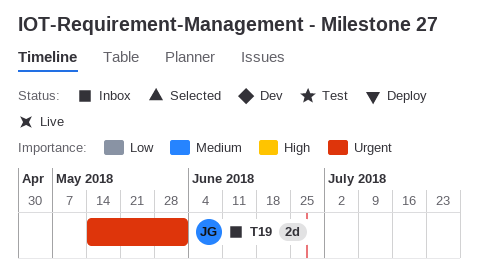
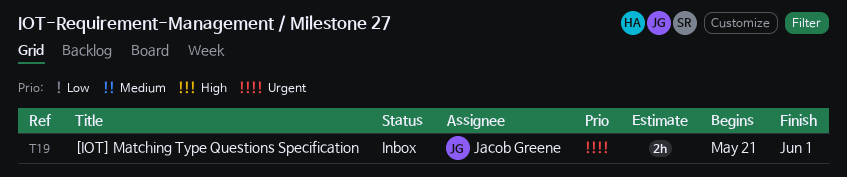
T19, estimate: 2d -> 2h
T19, start: May 14 -> May 21

